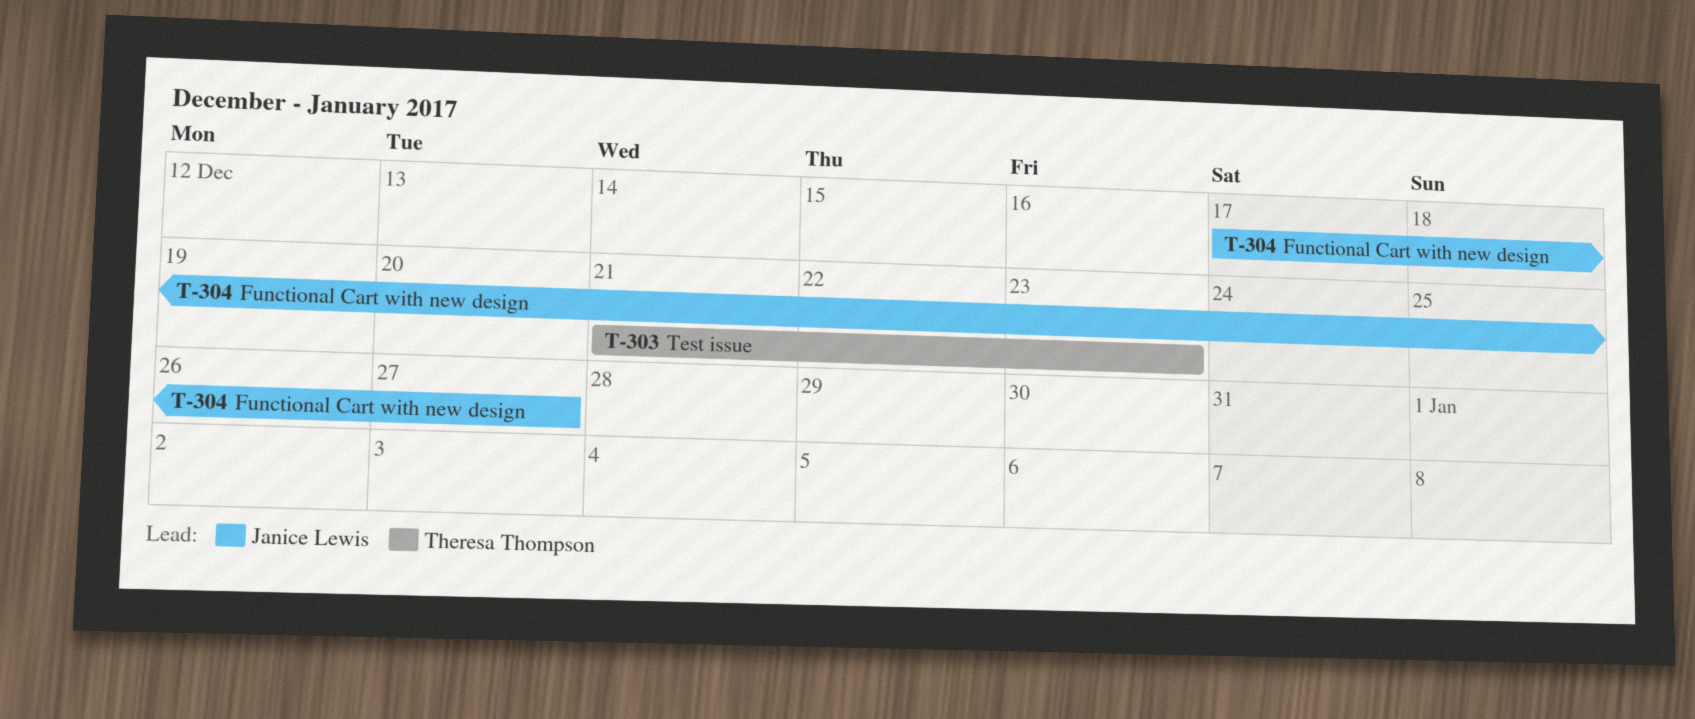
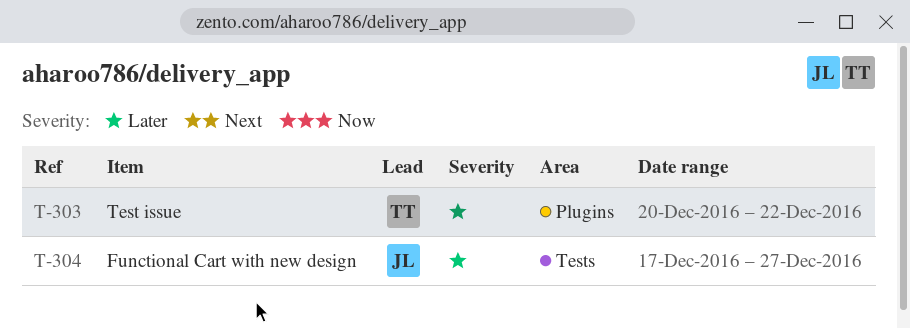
T-303, start: Dec 21 -> Dec 20
T-303, due: Dec 23 -> Dec 22

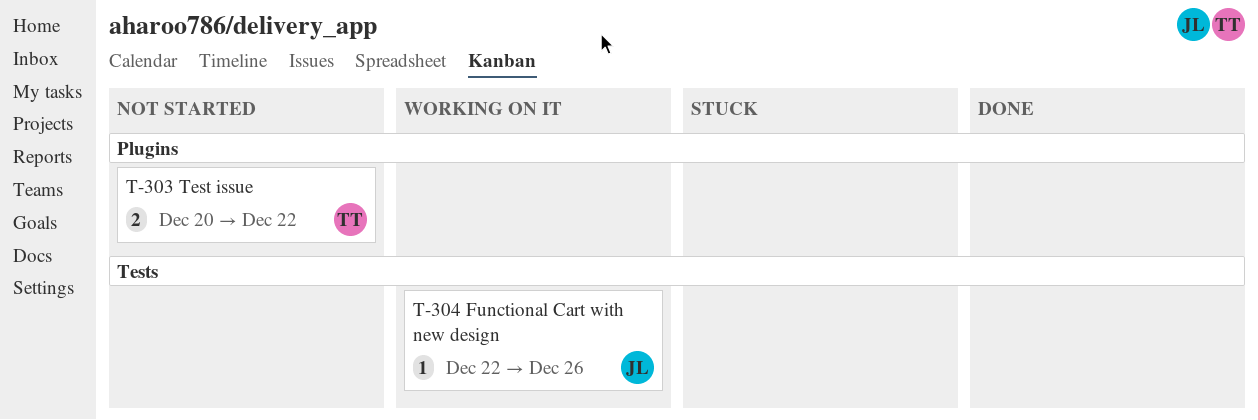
T-304, start: Dec 17 -> Dec 22
T-304, due: Dec 27 -> Dec 26

